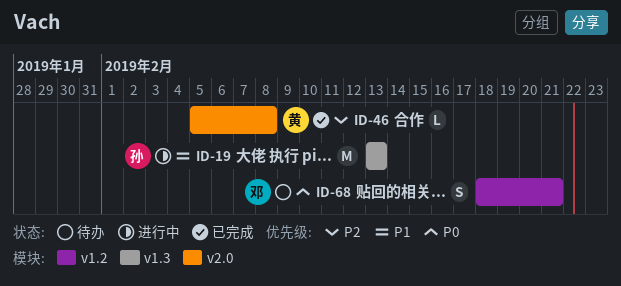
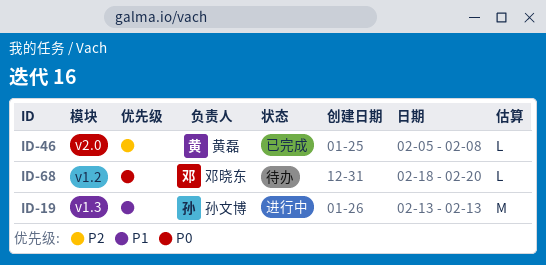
ID-68, estimate: S -> L
ID-68, due: Feb 21 -> Feb 20

